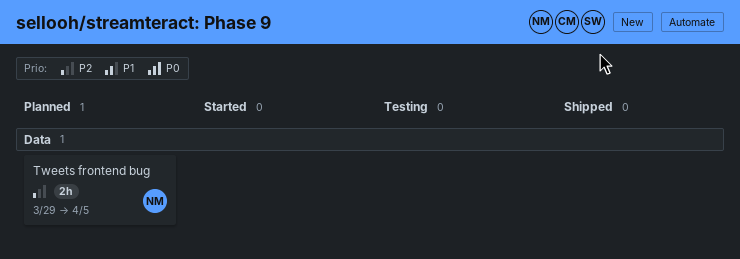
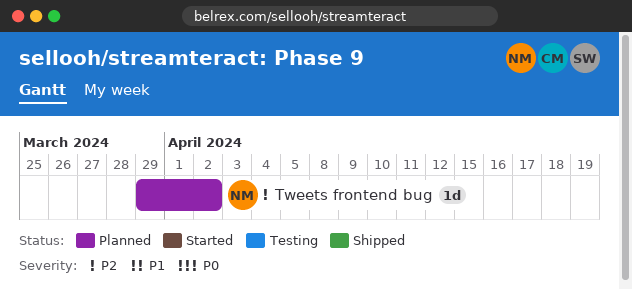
Tweets frontend bug, estimate: 2h -> 1d
Tweets frontend bug, due: Apr 5 -> Apr 2

